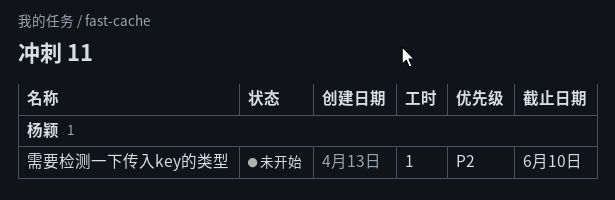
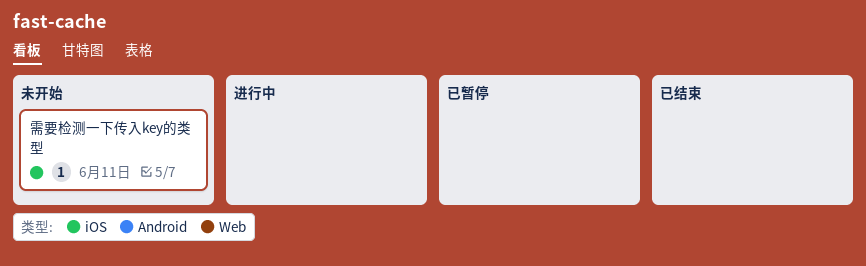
需要检测一下传入key的类型, due: Jun 10 -> Jun 11

